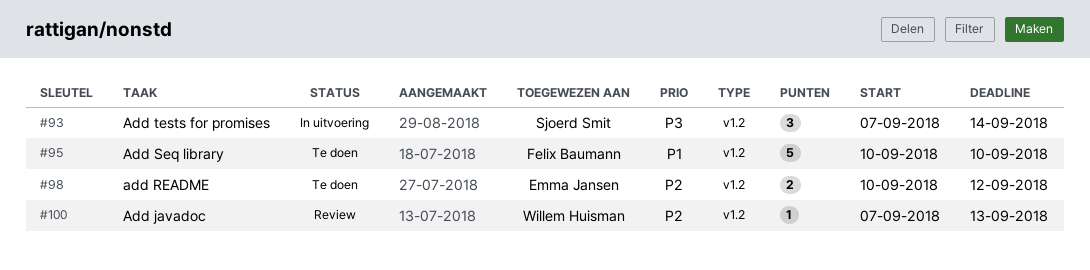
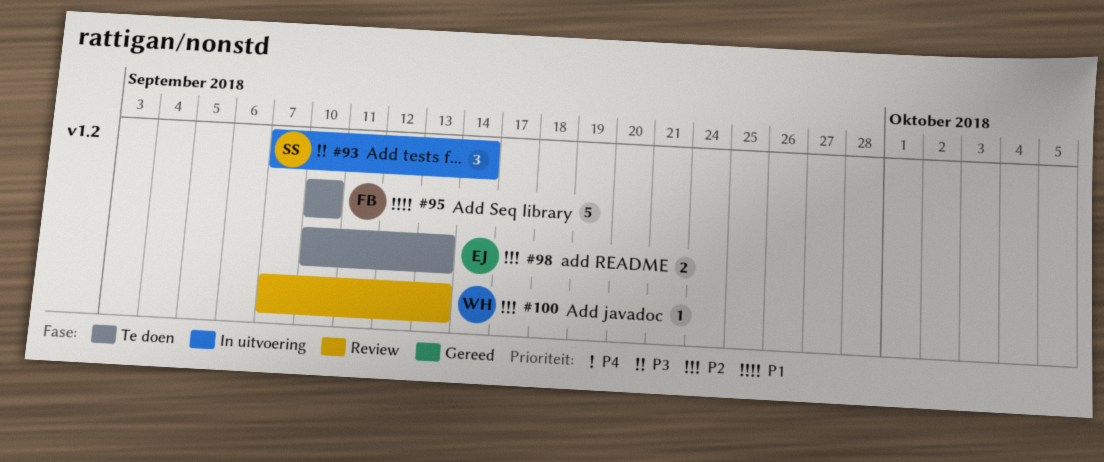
#98, due: Sep 12 -> Sep 13

